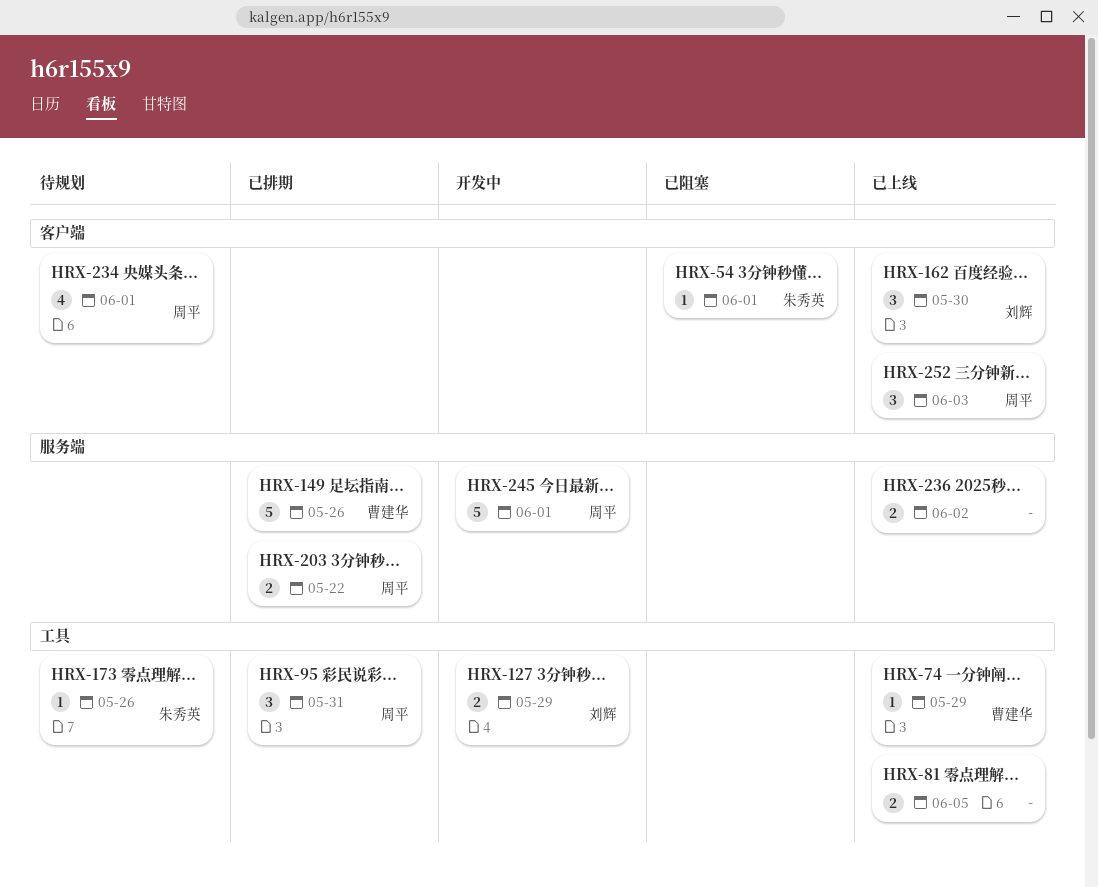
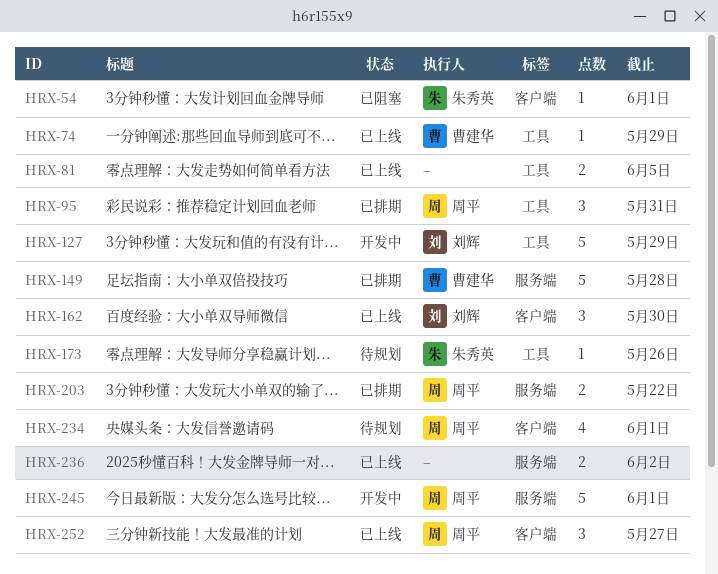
HRX-127, estimate: 2 -> 5
HRX-149, due: May 26 -> May 28
HRX-252, due: Jun 3 -> May 27

